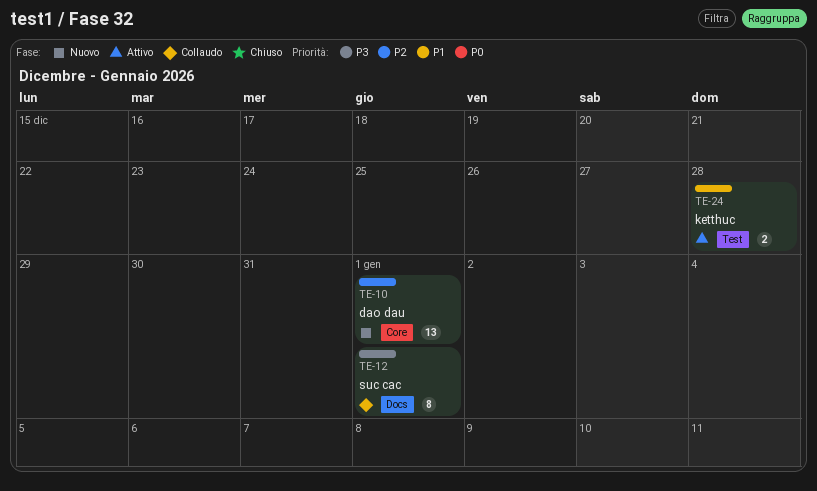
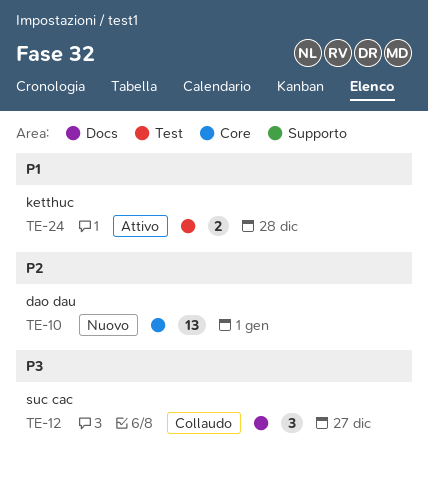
TE-12, estimate: 8 -> 3
TE-12, due: Jan 1 -> Dec 27

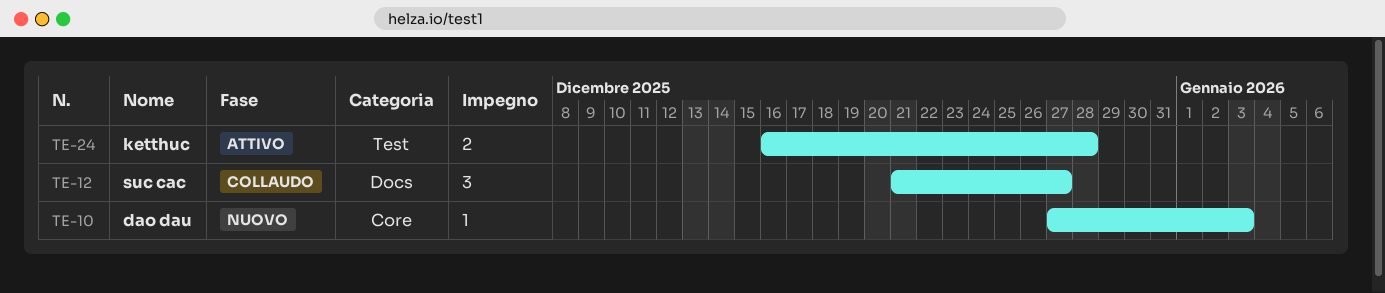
TE-10, estimate: 13 -> 1
TE-10, due: Jan 1 -> Jan 3

